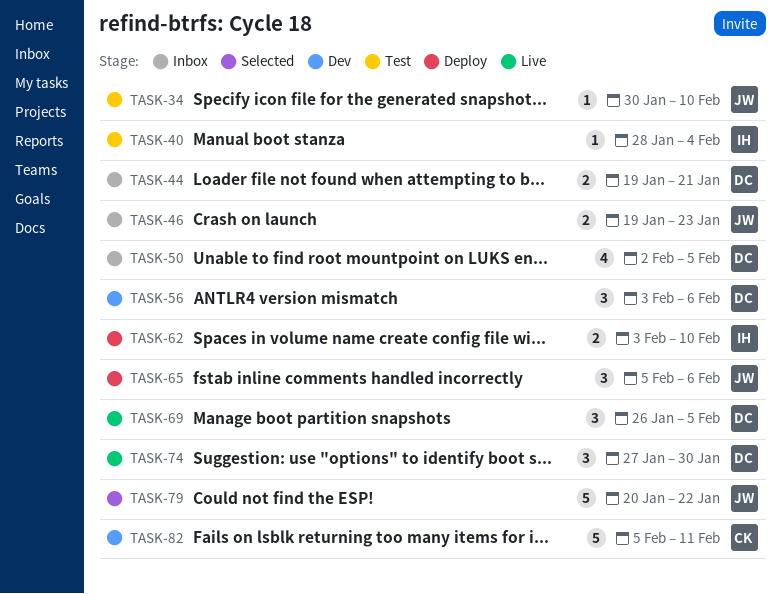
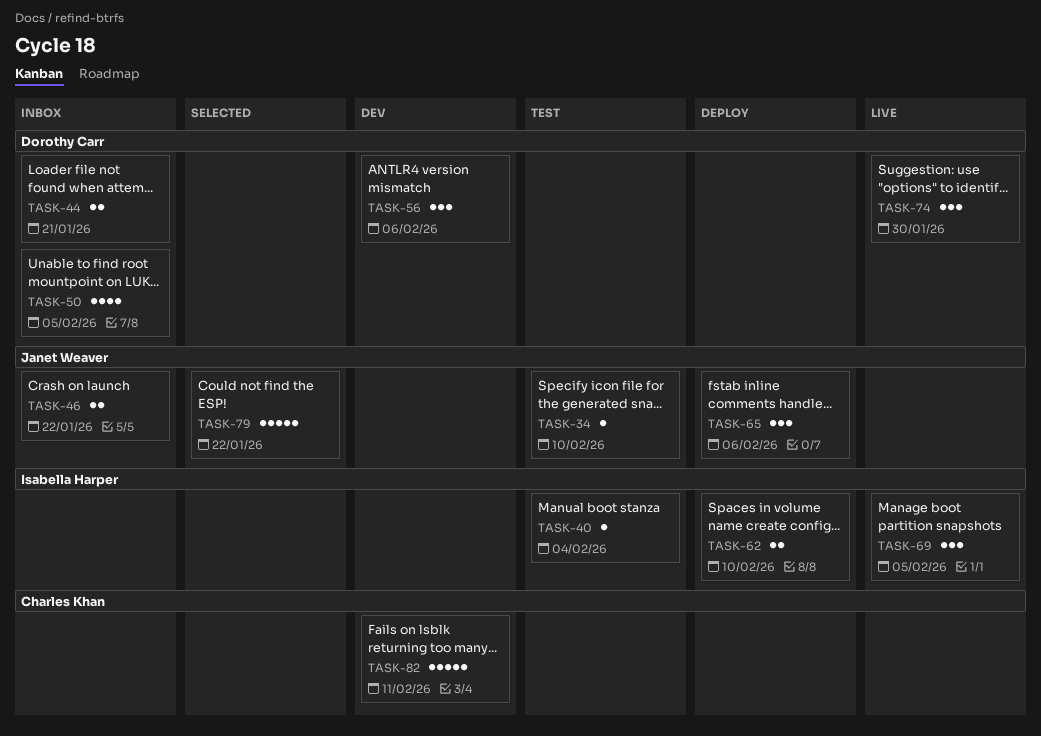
TASK-46, due: Jan 23 -> Jan 22
TASK-69, owner: Dorothy Carr -> Isabella Harper

